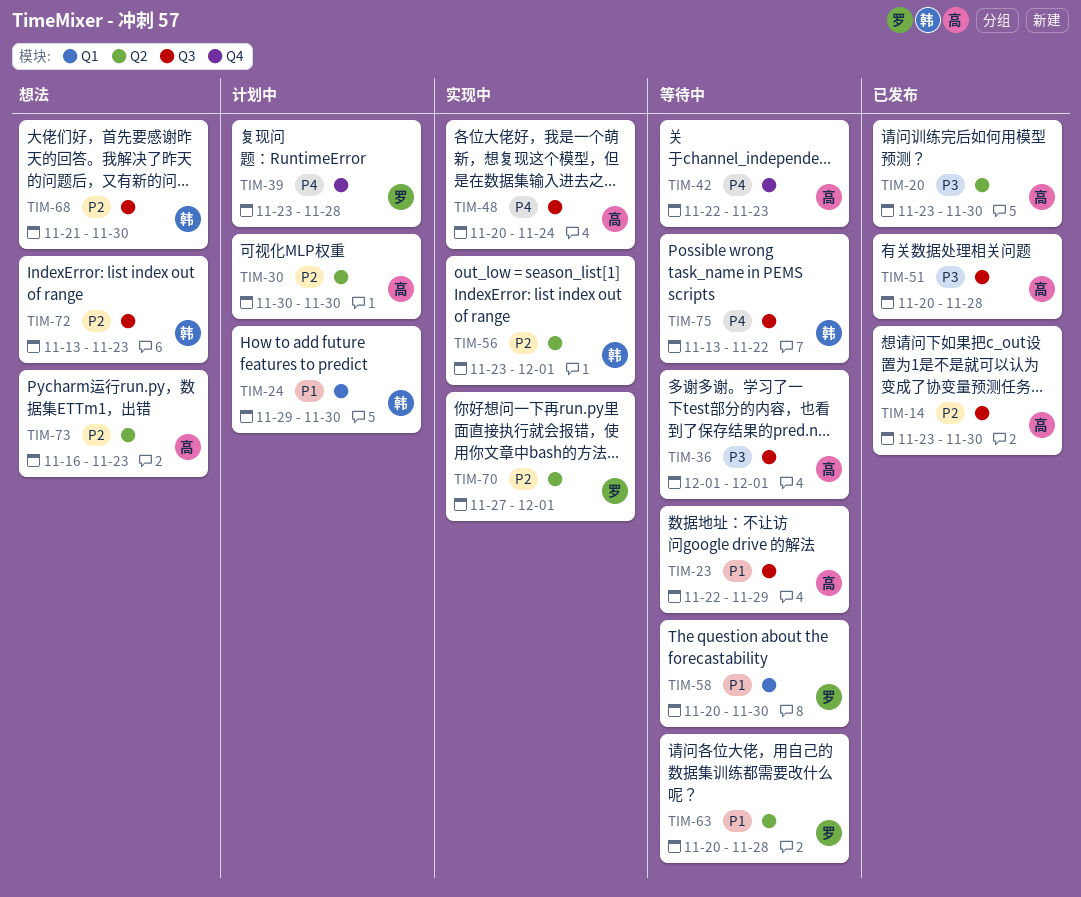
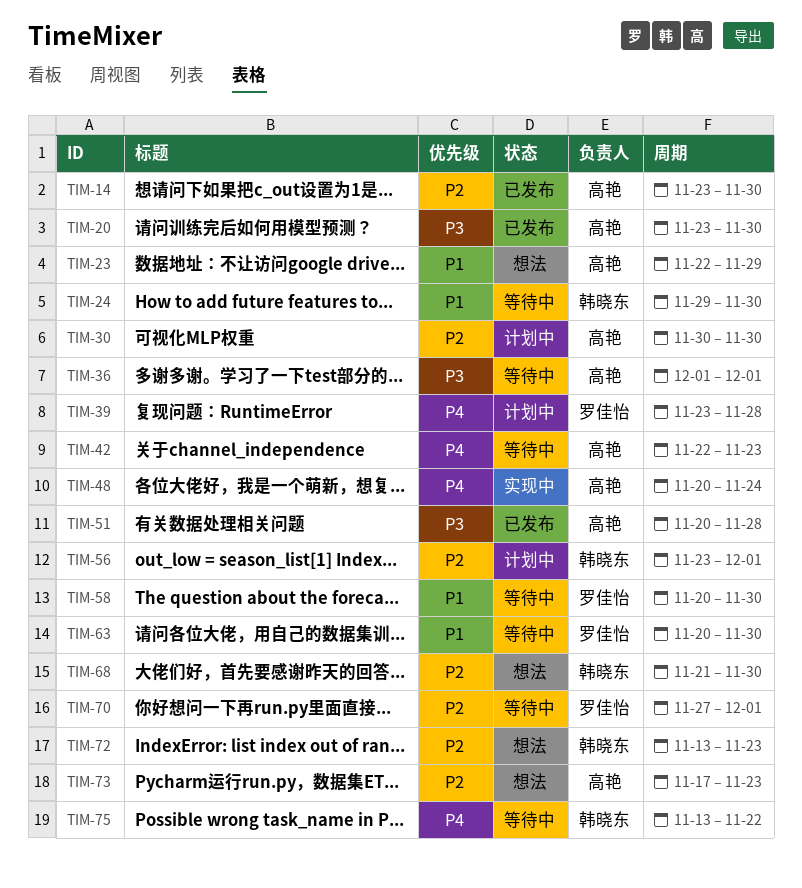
TIM-23, status: 等待中 -> 想法
TIM-24, status: 计划中 -> 等待中
TIM-56, status: 实现中 -> 计划中
TIM-63, due: Nov 28 -> Nov 30
TIM-70, status: 实现中 -> 等待中
TIM-73, start: Nov 16 -> Nov 17

